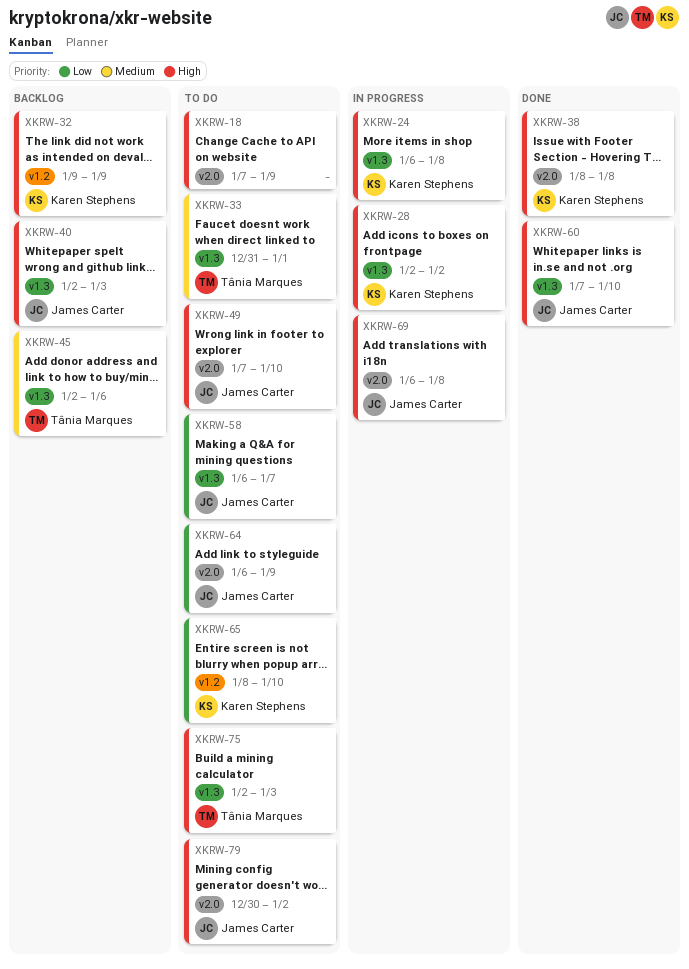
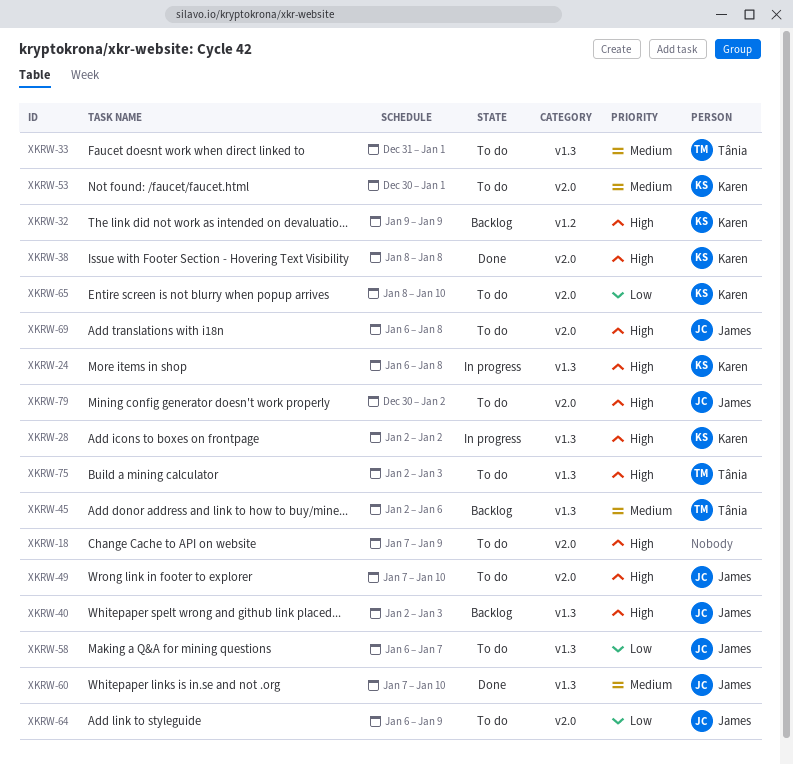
XKRW-53: none -> present
XKRW-60, priority: High -> Medium
XKRW-65, label: v1.2 -> v2.0
XKRW-69, status: In progress -> To do

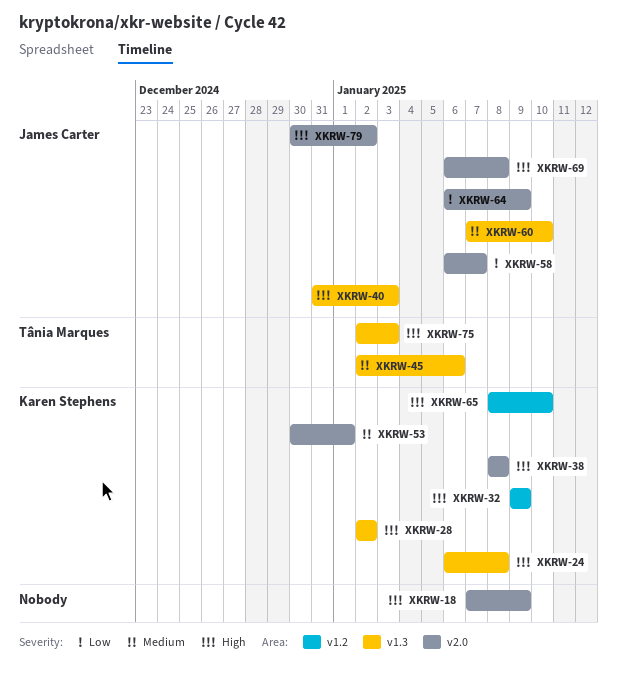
XKRW-33: present -> none
XKRW-40, start: Jan 2 -> Dec 31
XKRW-49: present -> none
XKRW-58, label: v1.3 -> v2.0
XKRW-65, priority: Low -> High
XKRW-65, label: v2.0 -> v1.2

